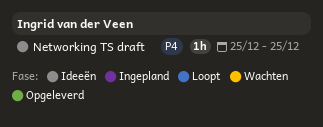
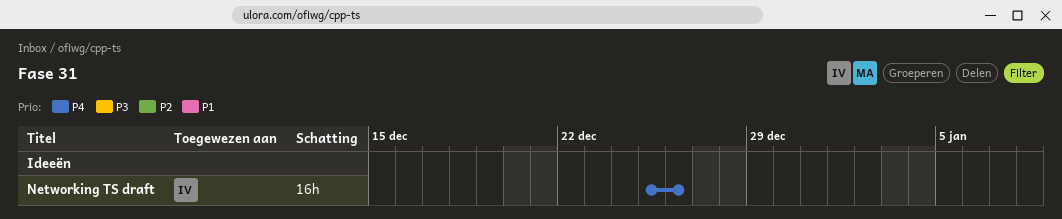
Networking TS draft, estimate: 1h -> 16h
Networking TS draft, due: Dec 25 -> Dec 26

